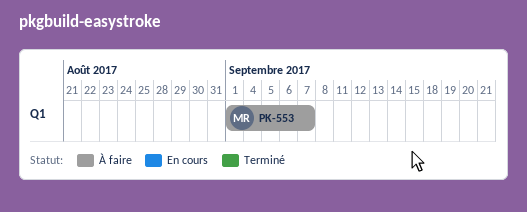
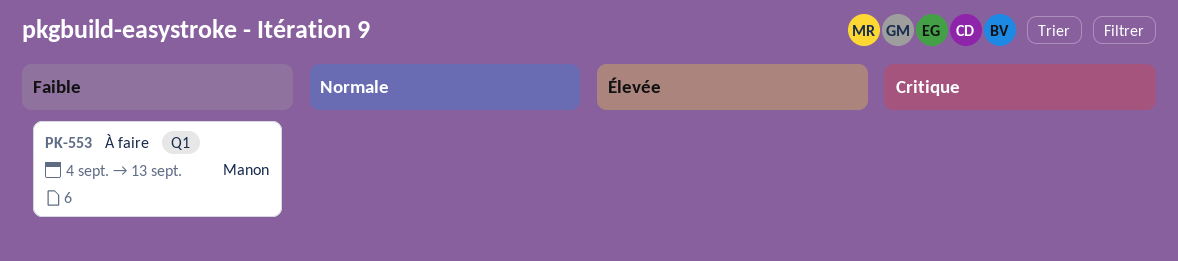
PK-553, start: Sep 1 -> Sep 4
PK-553, due: Sep 7 -> Sep 13

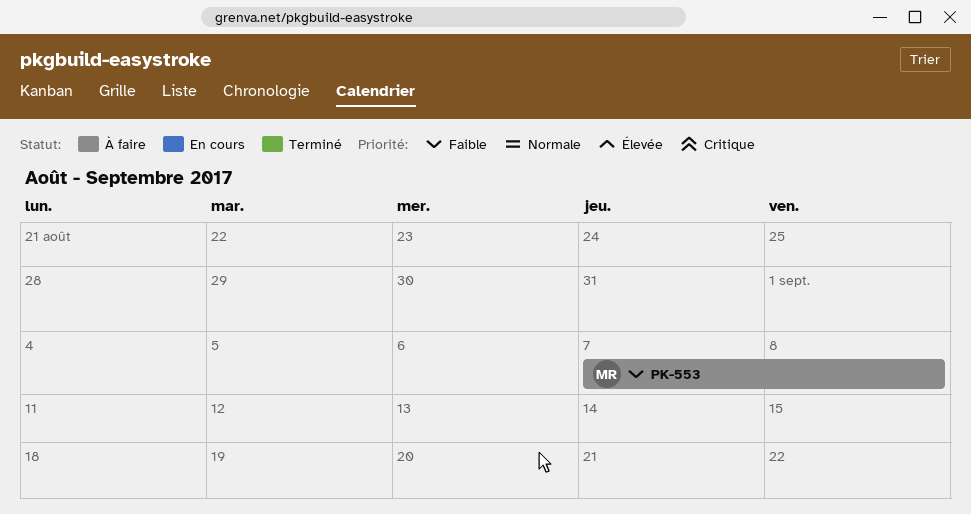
PK-553, start: Sep 4 -> Sep 7
PK-553, due: Sep 13 -> Sep 8

